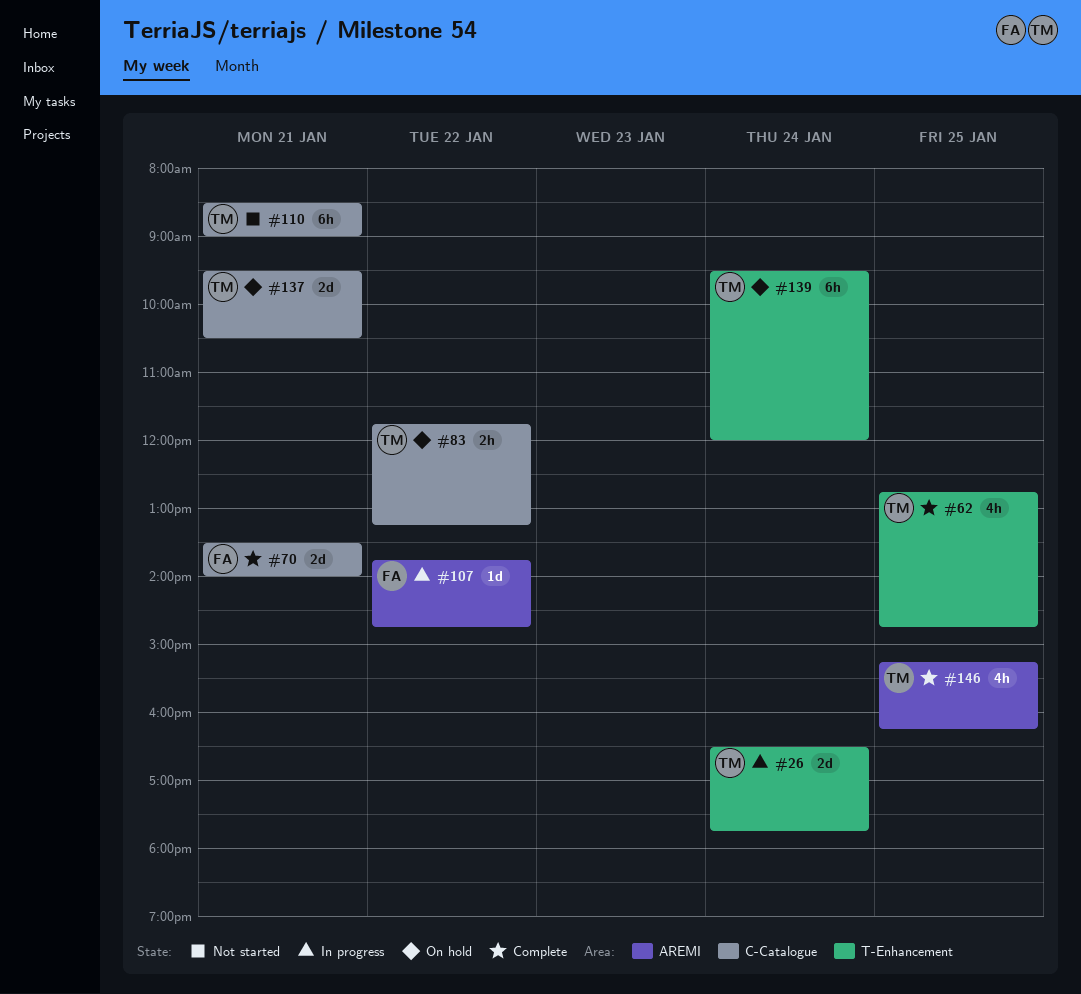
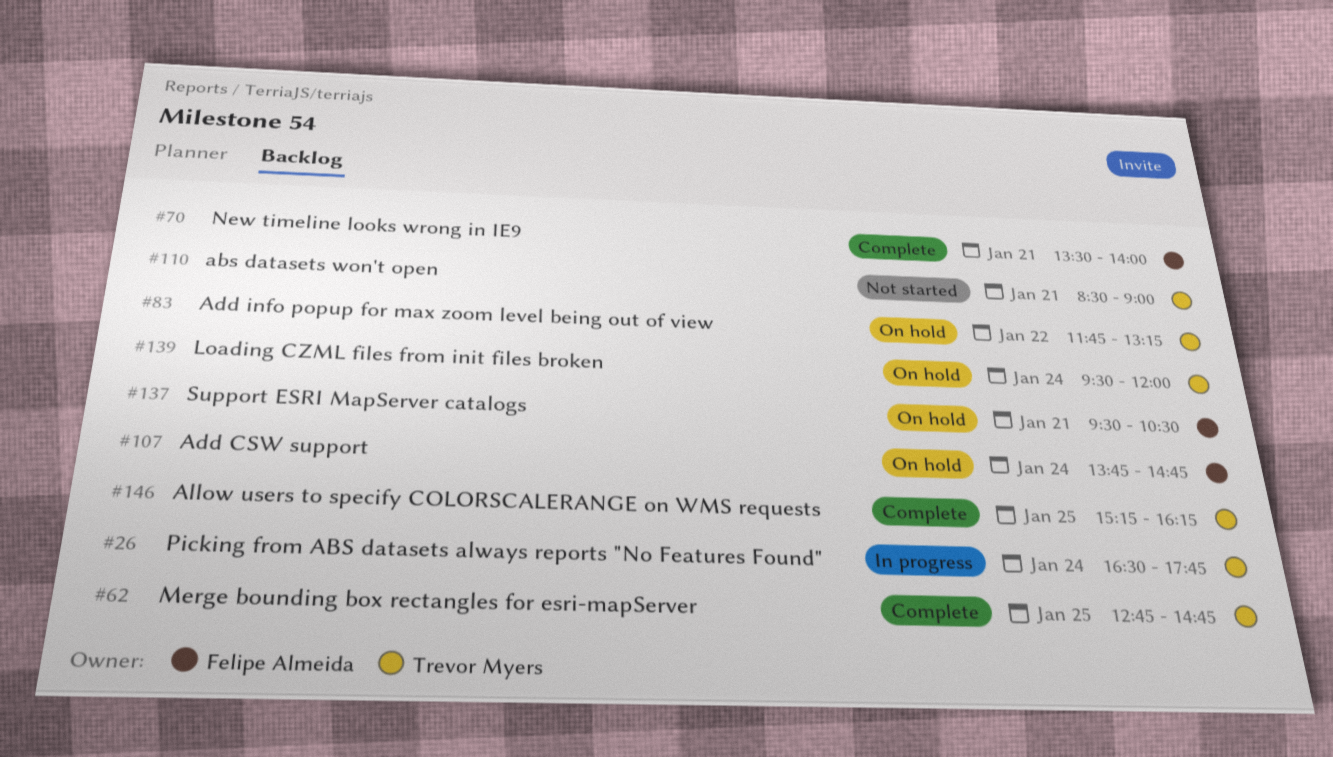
#107, status: In progress -> On hold
#107, day: Jan 22 -> Jan 24
#137, owner: Trevor Myers -> Felipe Almeida

